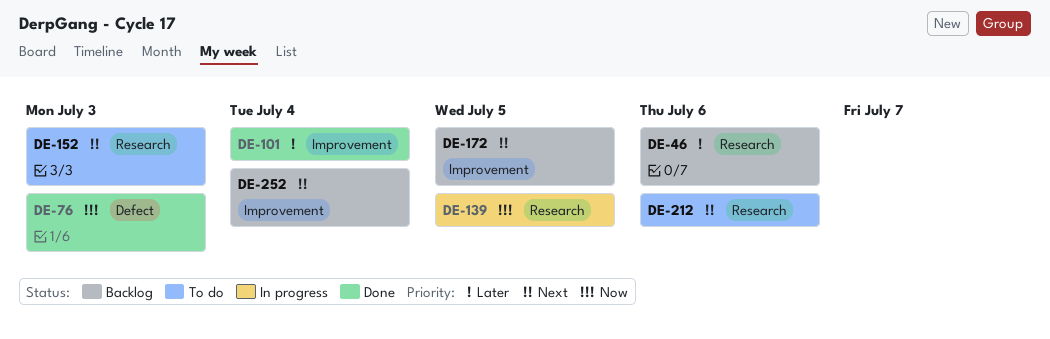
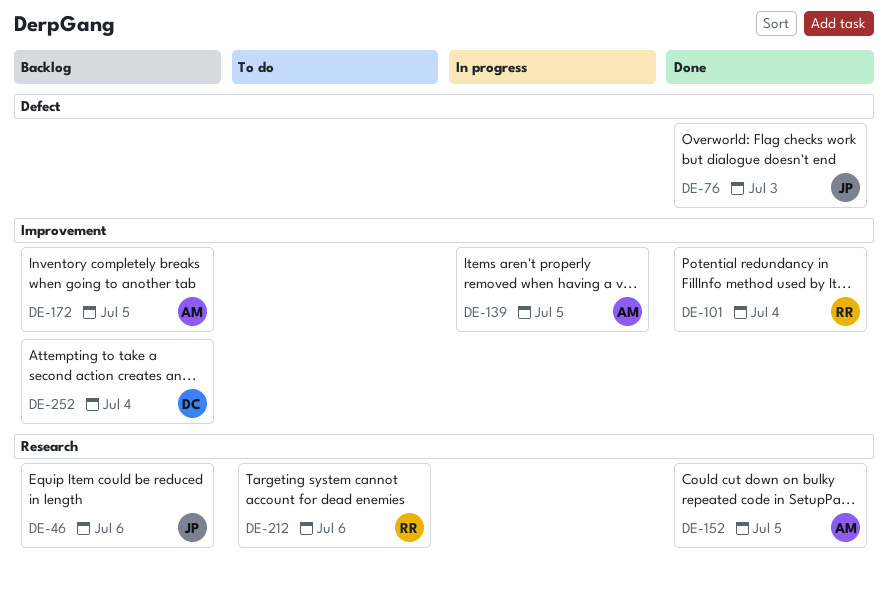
DE-139, label: Research -> Improvement
DE-152, status: To do -> Done
DE-152, due: Jul 3 -> Jul 5

